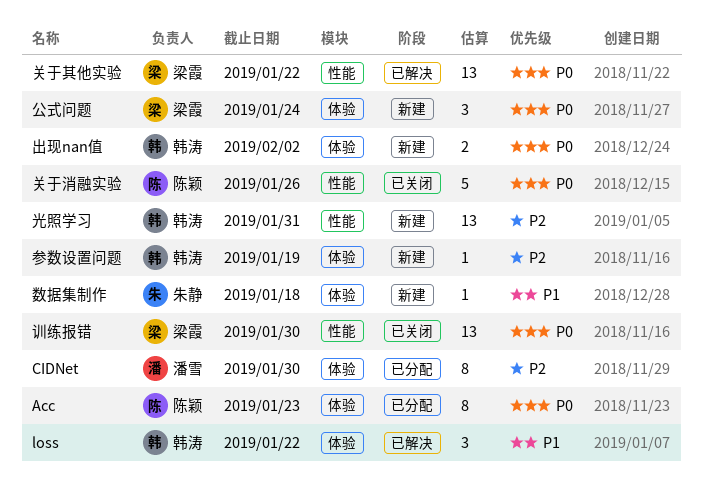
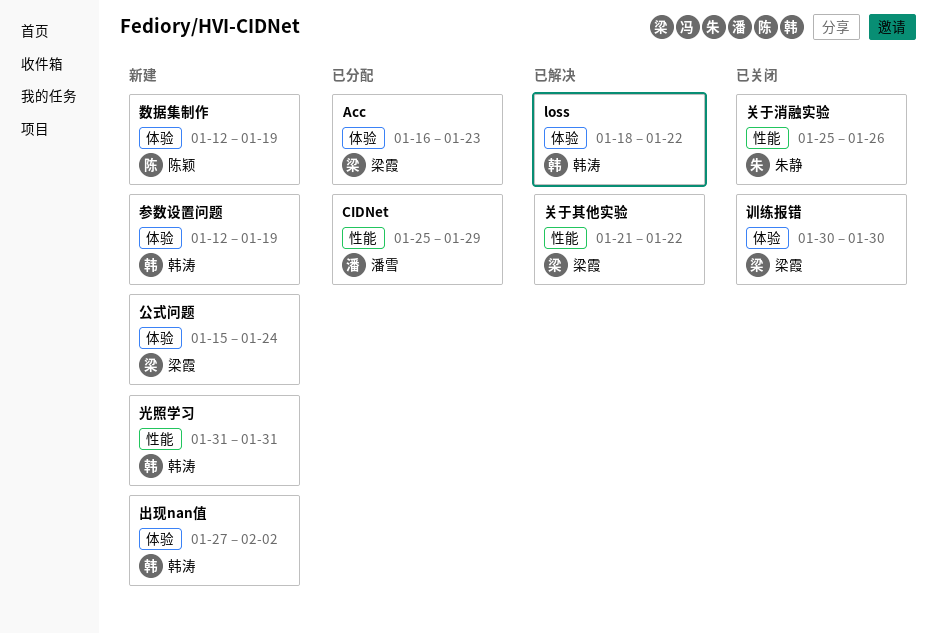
Acc, owner: 陈颖 -> 梁霞
CIDNet, label: 体验 -> 性能
CIDNet, due: Jan 30 -> Jan 29
关于消融实验, owner: 陈颖 -> 朱静
数据集制作, owner: 朱静 -> 陈颖
数据集制作, due: Jan 18 -> Jan 19
训练报错, label: 性能 -> 体验

